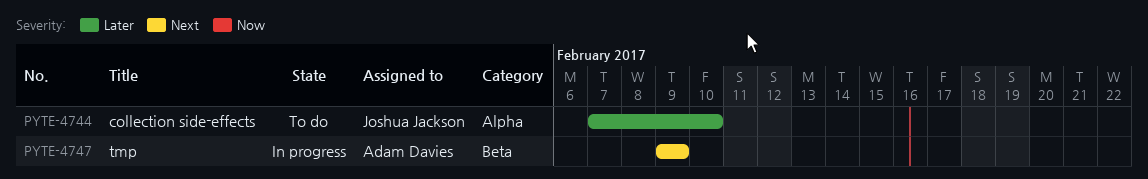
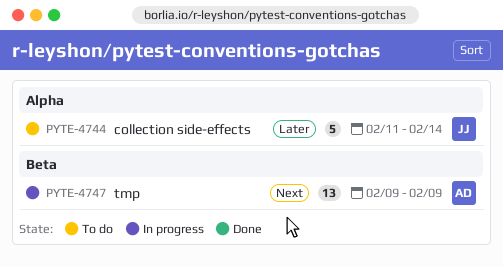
PYTE-4744, start: Feb 7 -> Feb 11
PYTE-4744, due: Feb 10 -> Feb 14

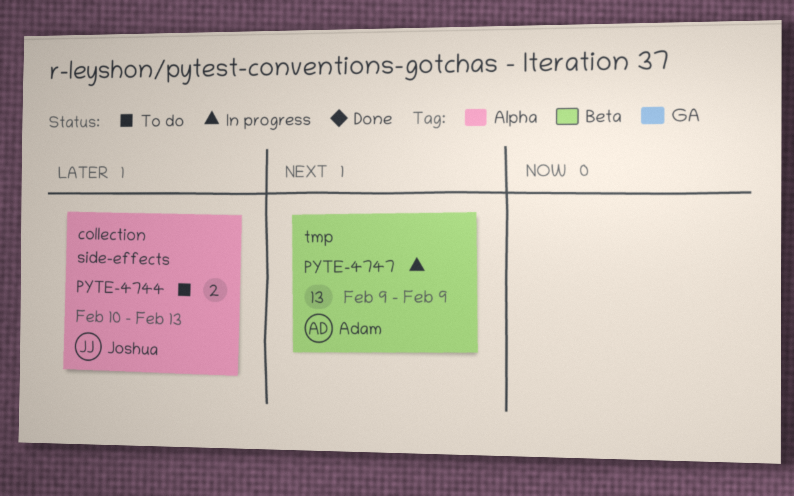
PYTE-4744, estimate: 5 -> 2
PYTE-4744, start: Feb 11 -> Feb 10
PYTE-4744, due: Feb 14 -> Feb 13

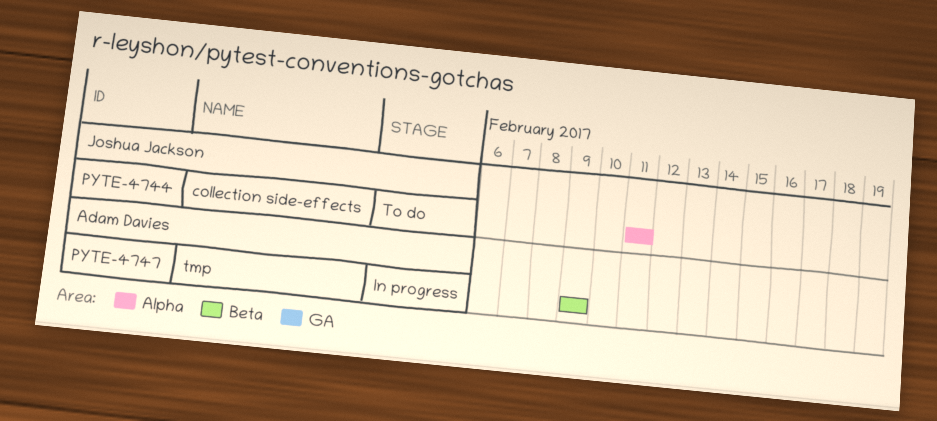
PYTE-4744, start: Feb 10 -> Feb 11
PYTE-4744, due: Feb 13 -> Feb 11

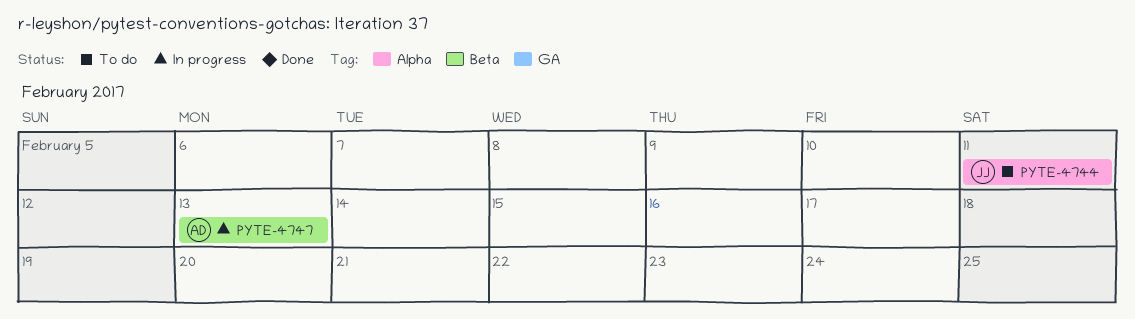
PYTE-4747, start: Feb 9 -> Feb 13
PYTE-4747, due: Feb 9 -> Feb 13

